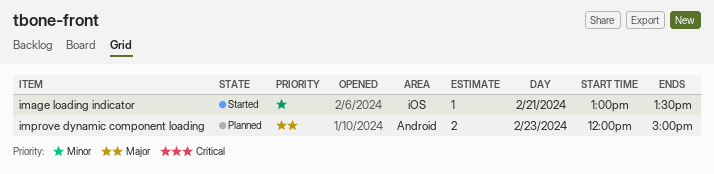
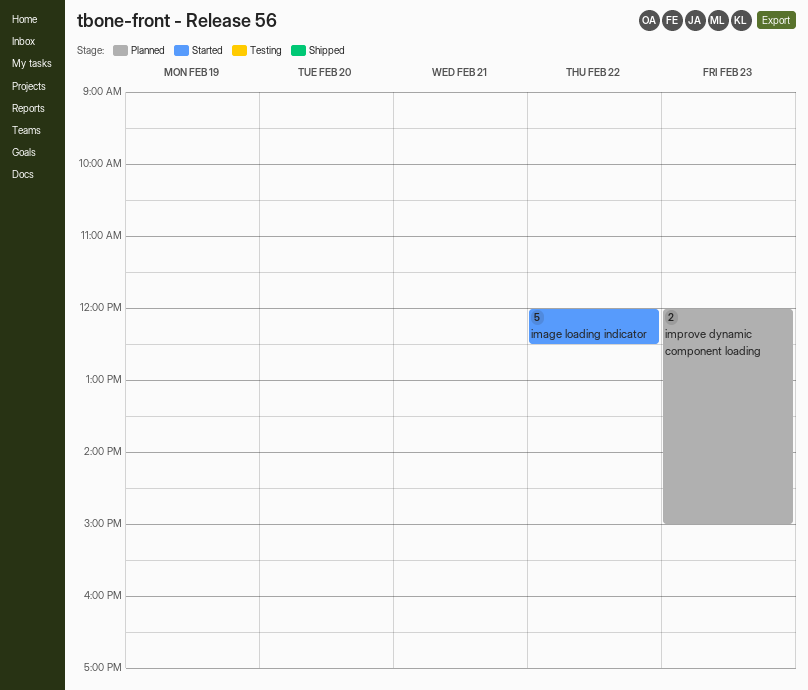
image loading indicator, estimate: 1 -> 5
image loading indicator, day: Feb 21 -> Feb 22
image loading indicator, begins: 13:00 -> 12:00
image loading indicator, ends: 13:30 -> 12:30

